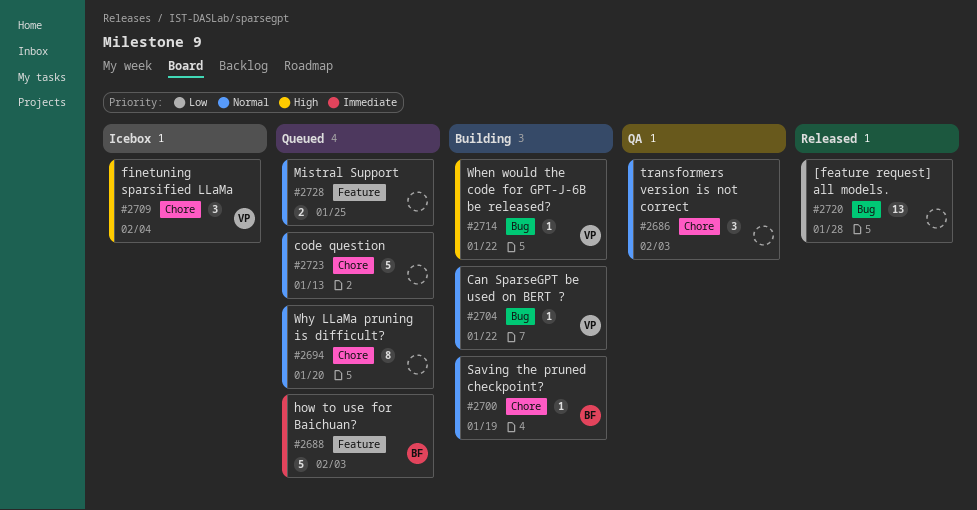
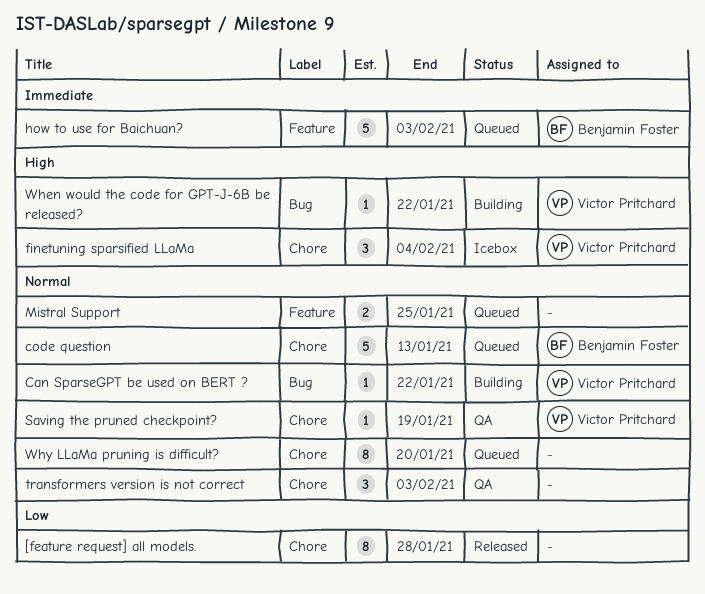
[feature request] all models., label: Bug -> Chore
[feature request] all models., estimate: 13 -> 8
code question, owner: none -> Benjamin Foster
Saving the pruned checkpoint?, status: Building -> QA
Saving the pruned checkpoint?, owner: Benjamin Foster -> Victor Pritchard

